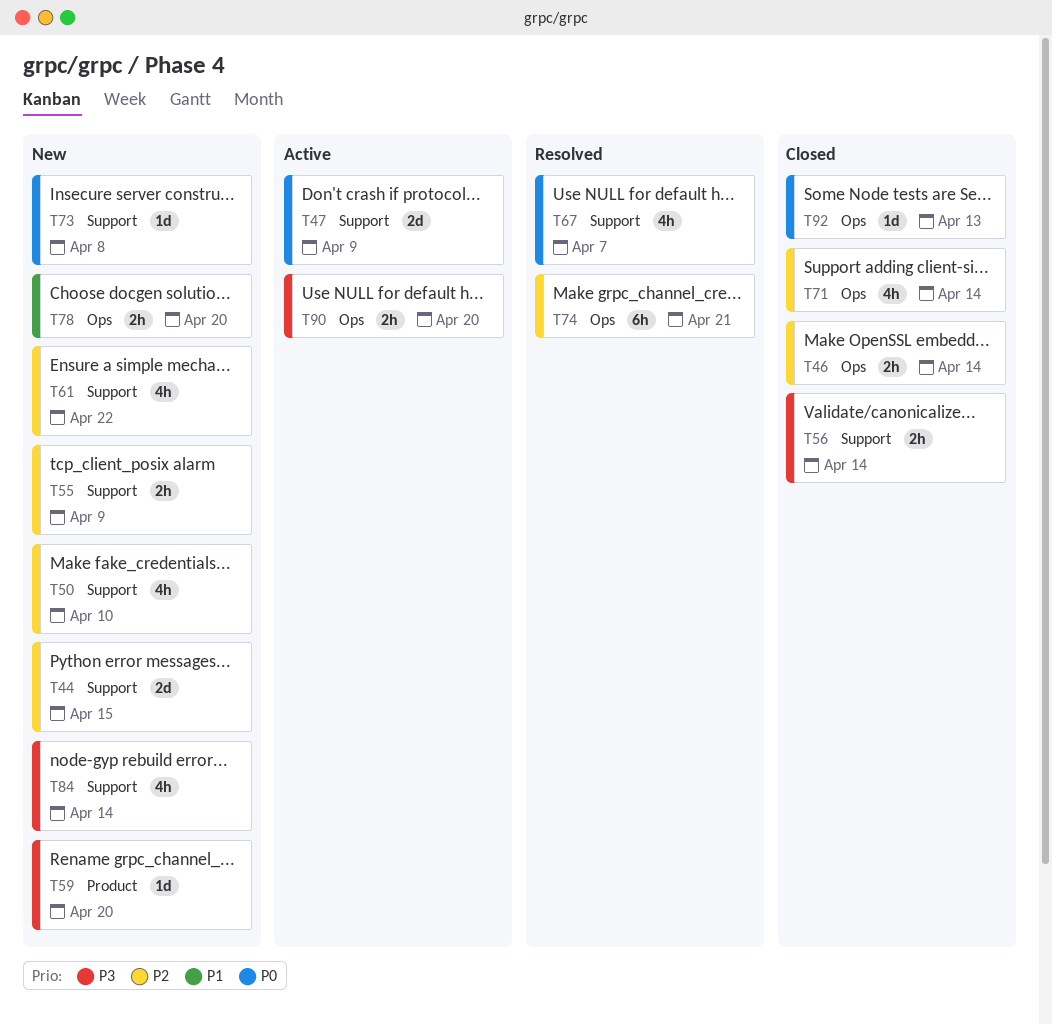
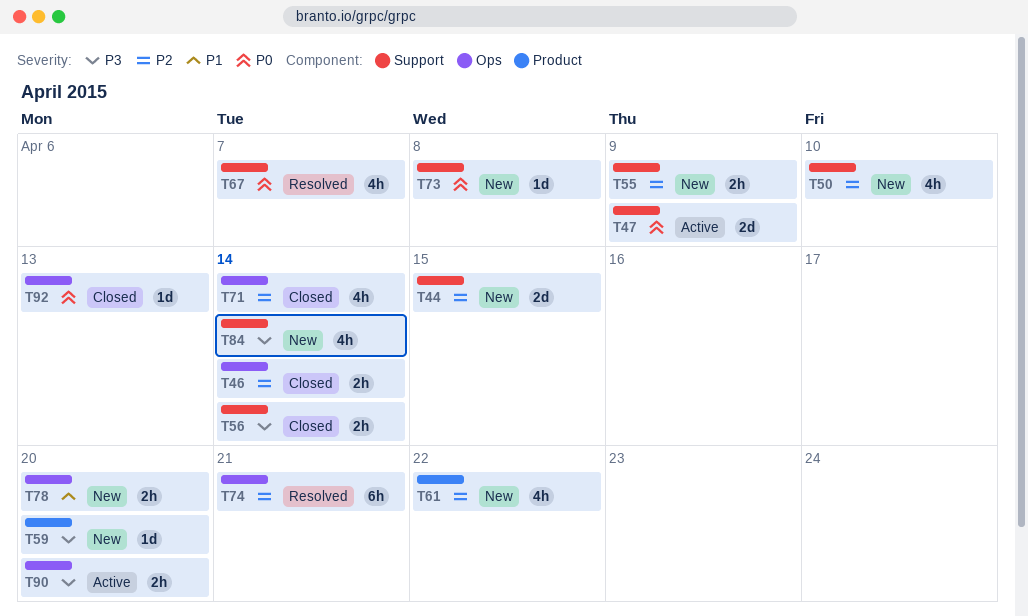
T61, label: Support -> Product

